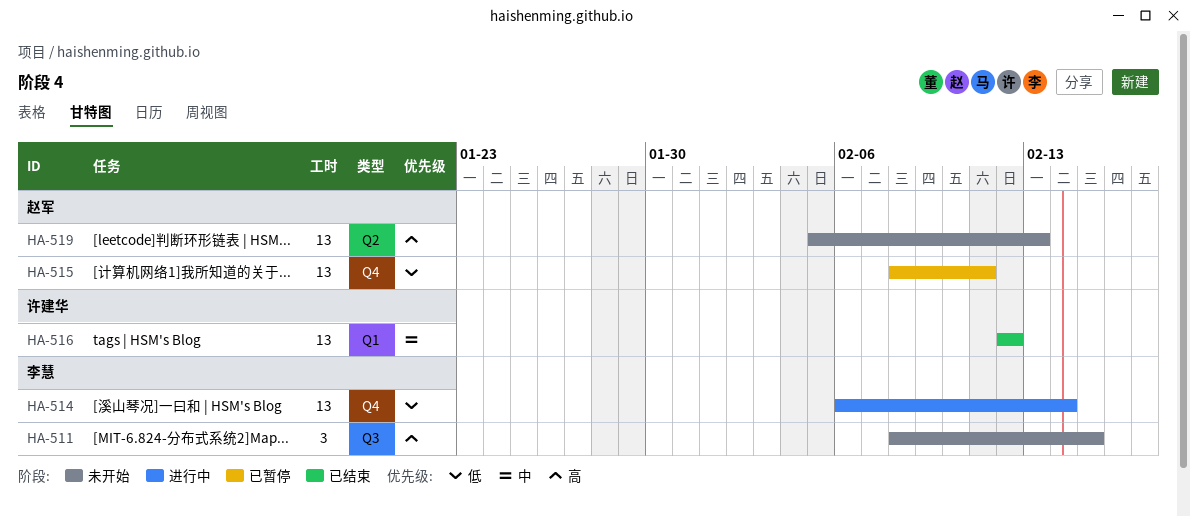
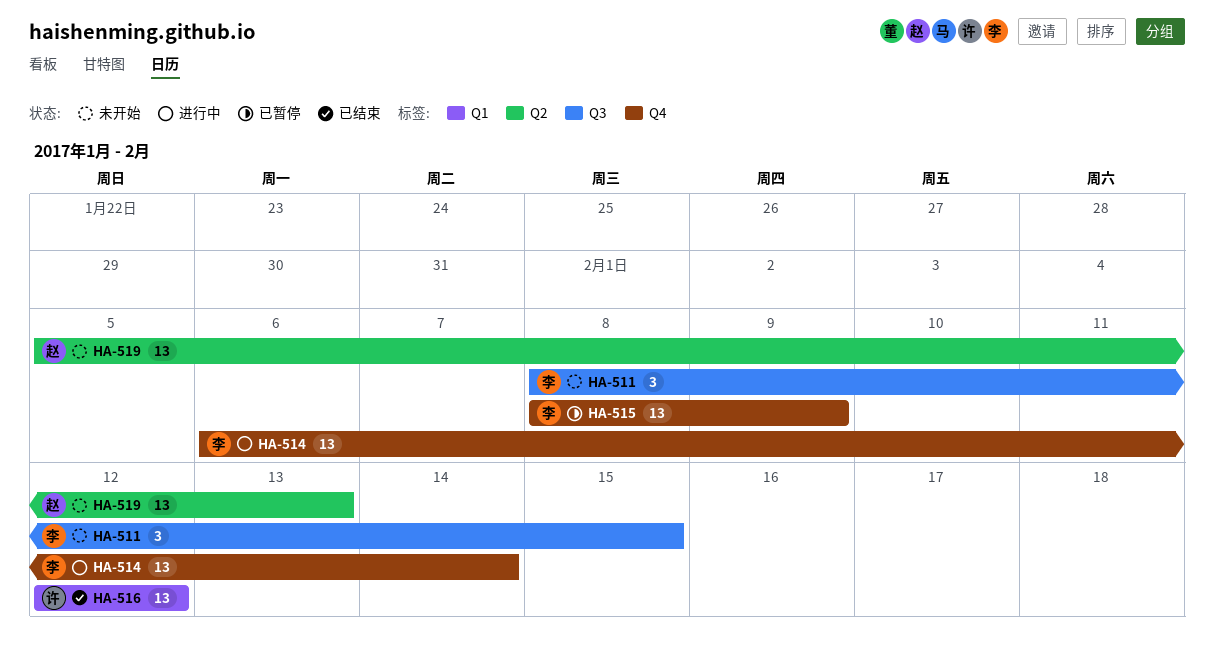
HA-515, owner: 赵军 -> 李慧
HA-515, due: Feb 11 -> Feb 9

